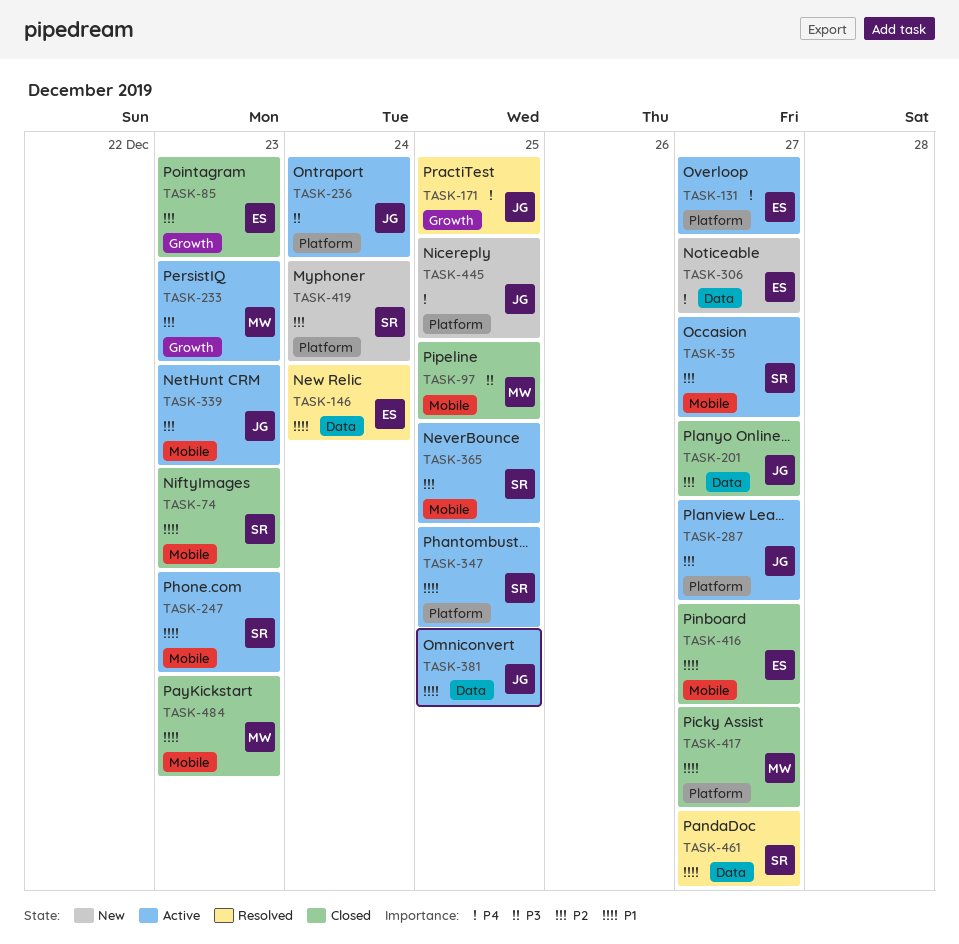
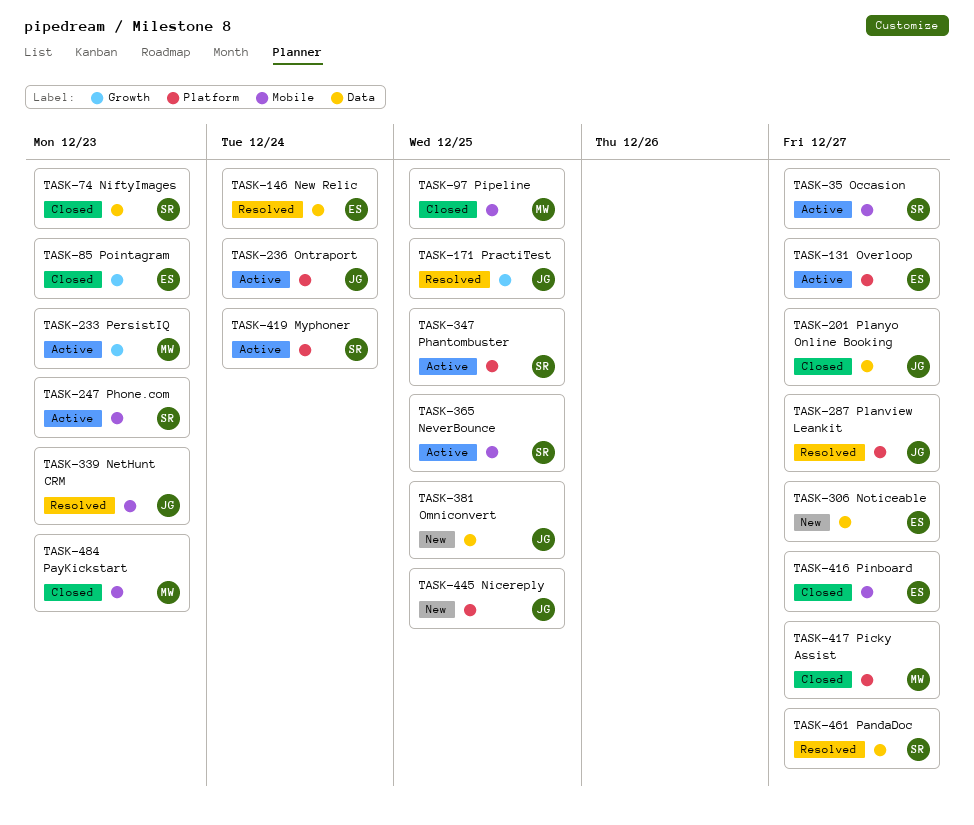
TASK-74, label: Mobile -> Data
TASK-287, status: Active -> Resolved
TASK-339, status: Active -> Resolved
TASK-381, status: Active -> New
TASK-419, status: New -> Active

